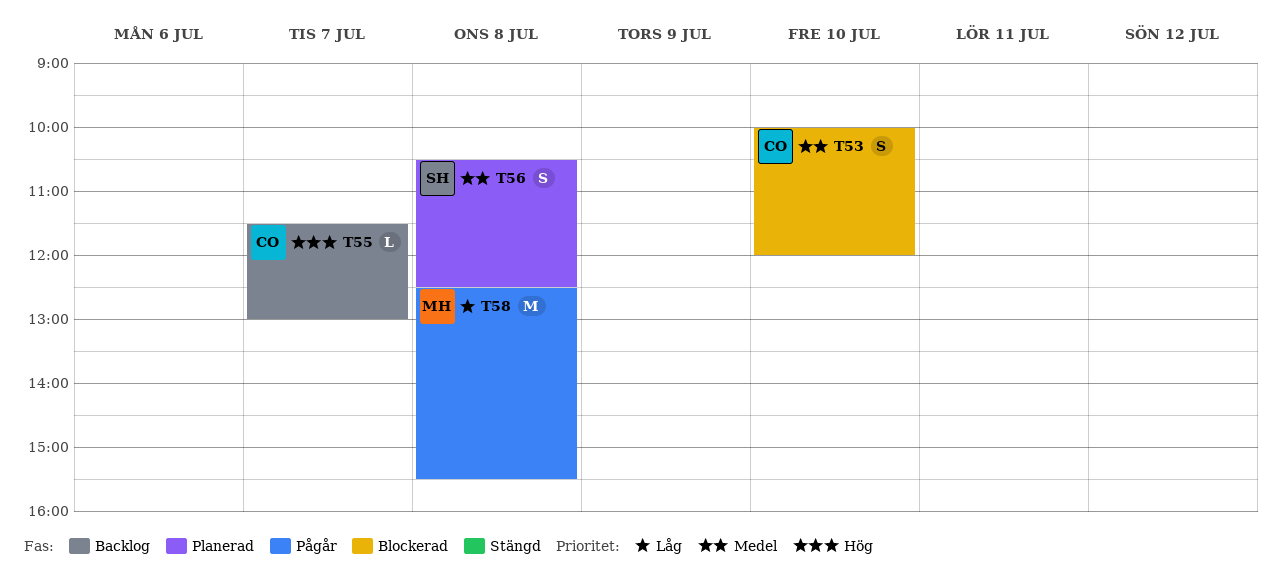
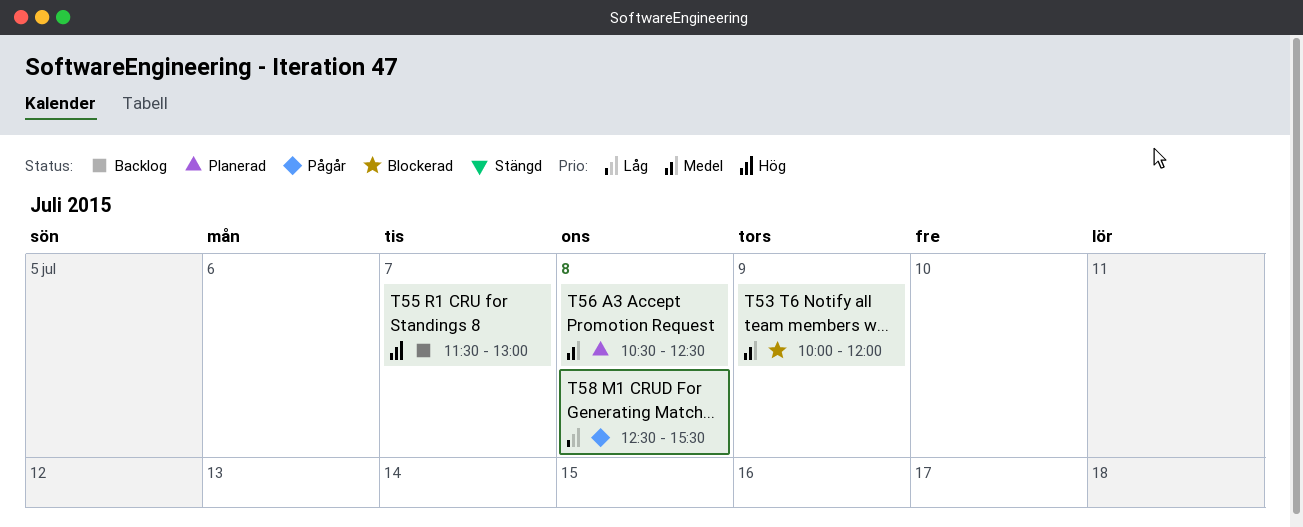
T53, day: Jul 10 -> Jul 9

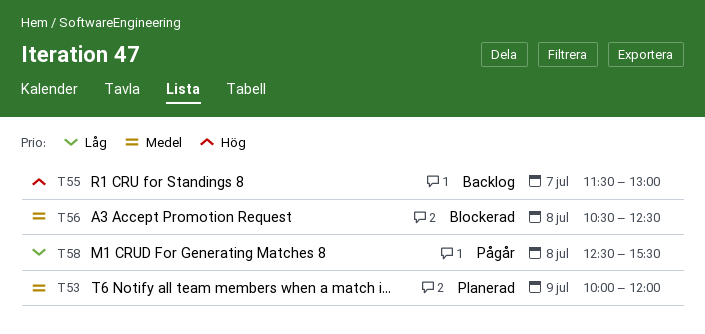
T53, status: Blockerad -> Planerad
T56, status: Planerad -> Blockerad

